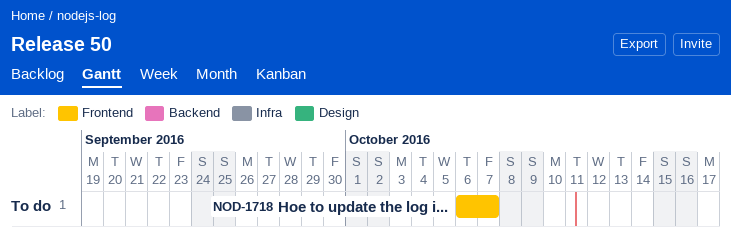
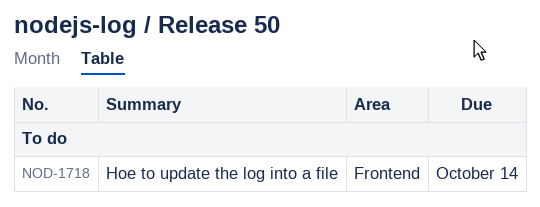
NOD-1718, due: Oct 7 -> Oct 14

